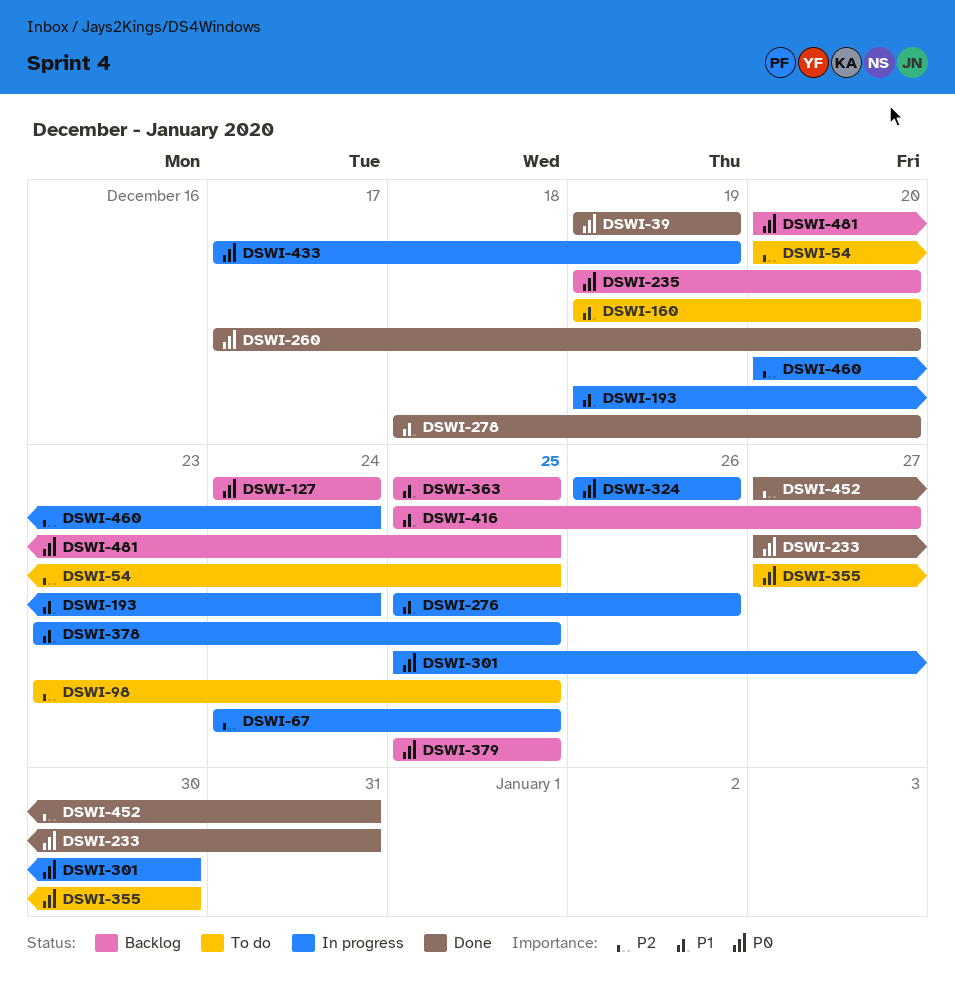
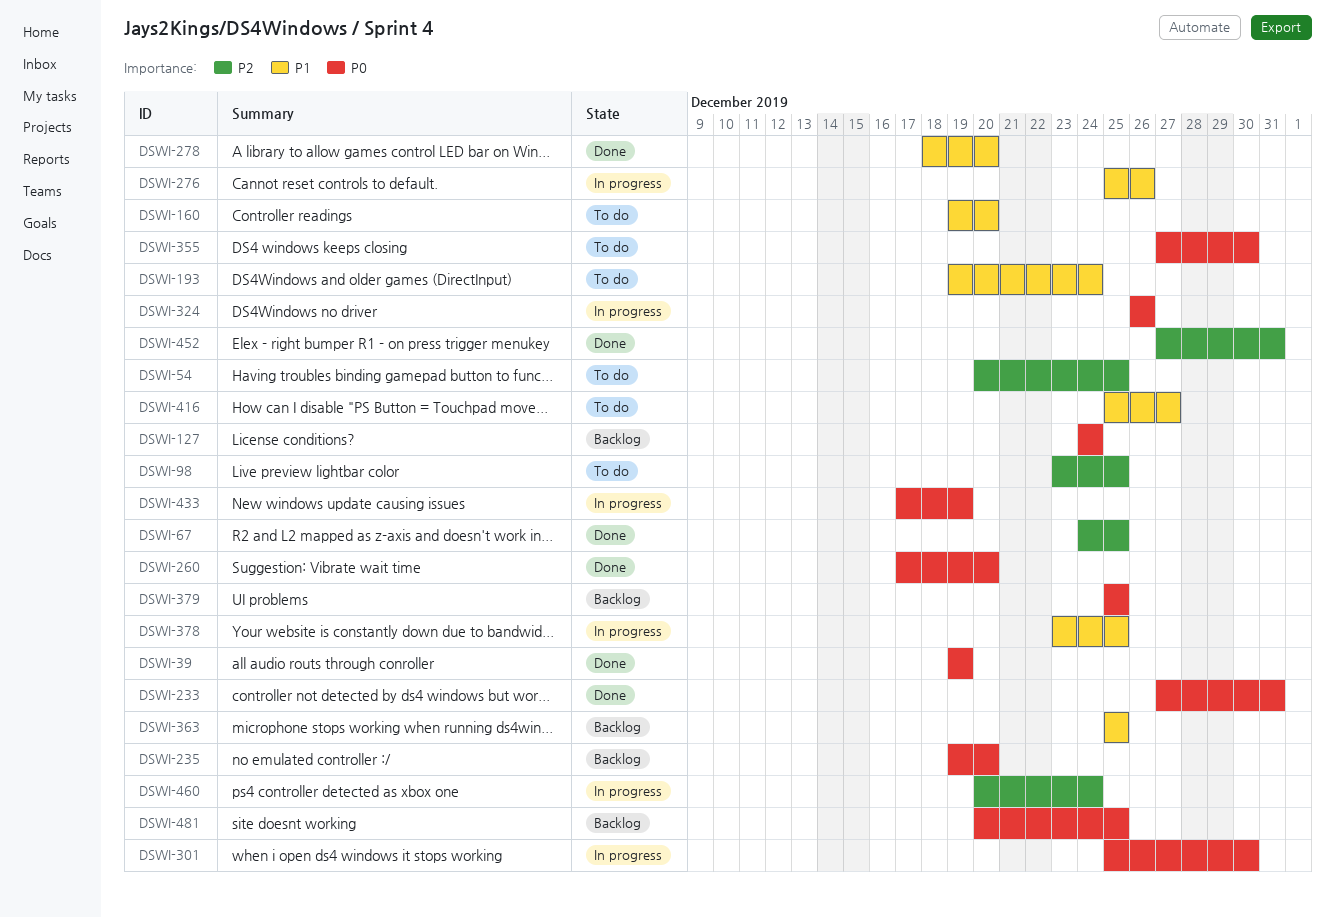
DSWI-67, status: In progress -> Done
DSWI-193, status: In progress -> To do
DSWI-416, status: Backlog -> To do

